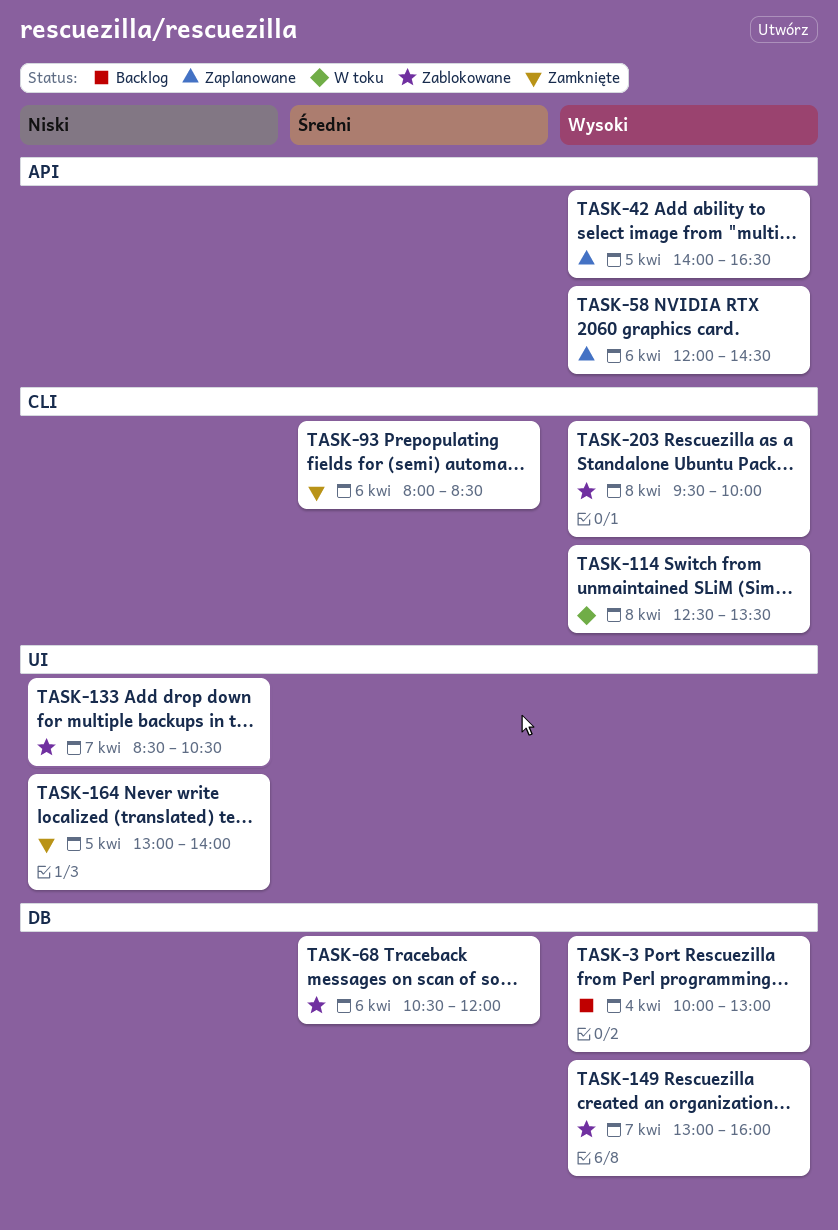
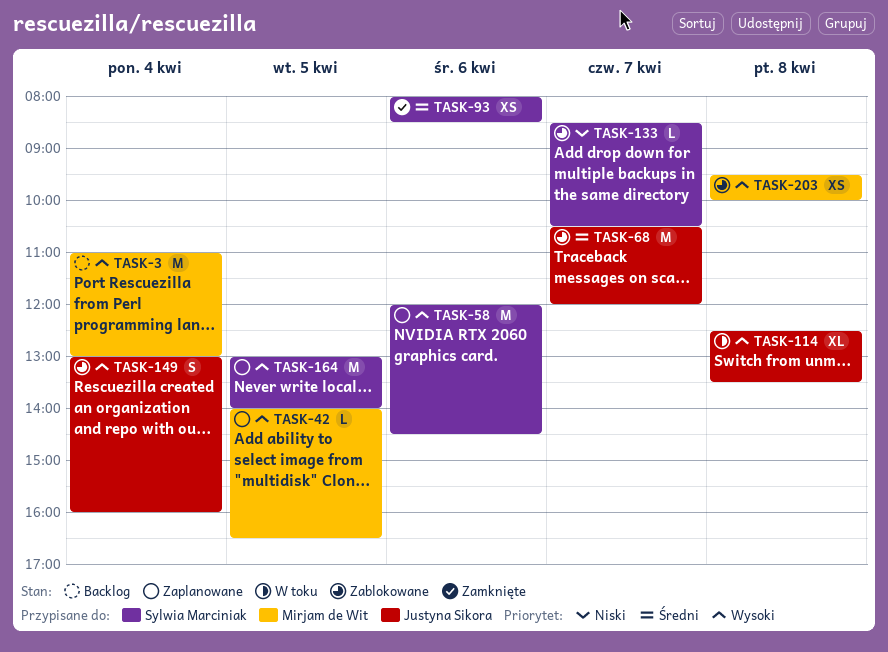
TASK-3, begins: 10:00 -> 11:00
TASK-68, day: Apr 6 -> Apr 7
TASK-149, day: Apr 7 -> Apr 4
TASK-164, status: Zamknięte -> Zaplanowane
TASK-164, priority: Niski -> Wysoki

